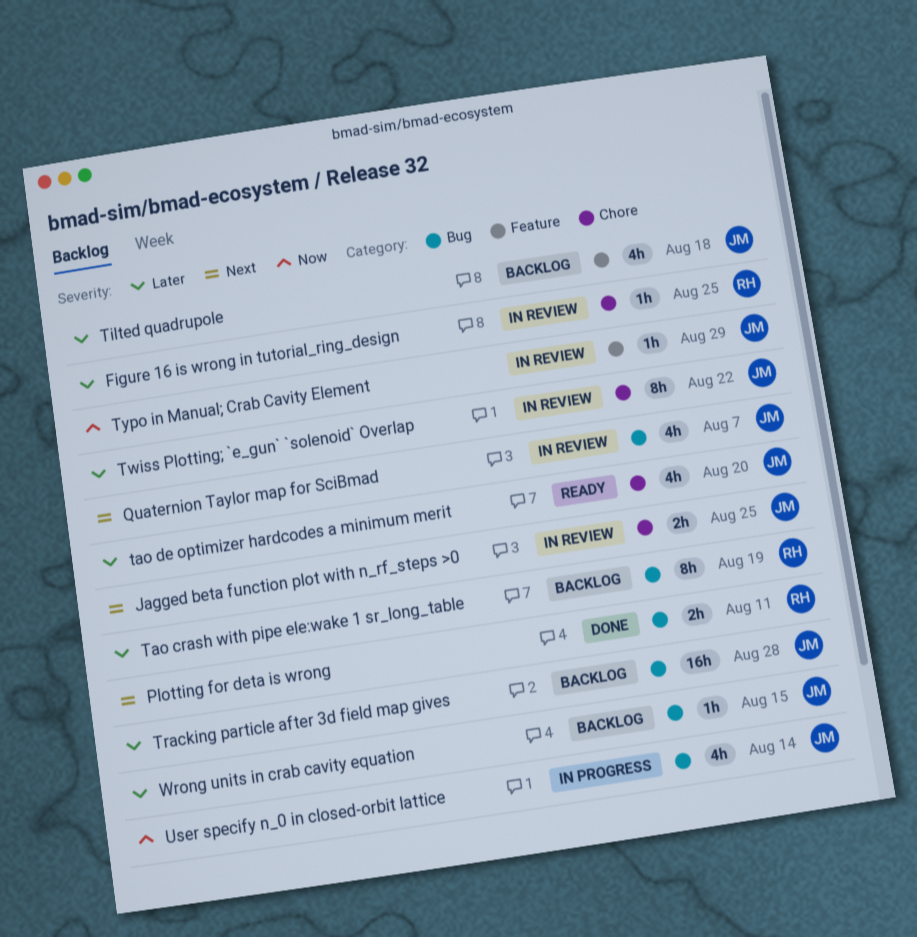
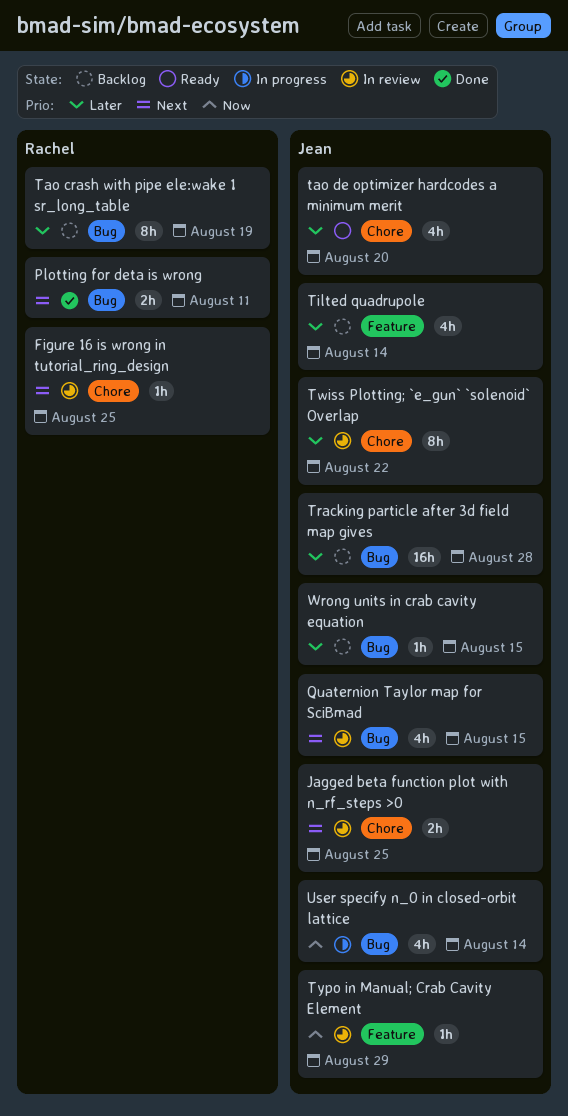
Figure 16 is wrong in tutorial_ring_design, priority: Later -> Next
Quaternion Taylor map for SciBmad, due: Aug 7 -> Aug 15
Tilted quadrupole, due: Aug 18 -> Aug 14

